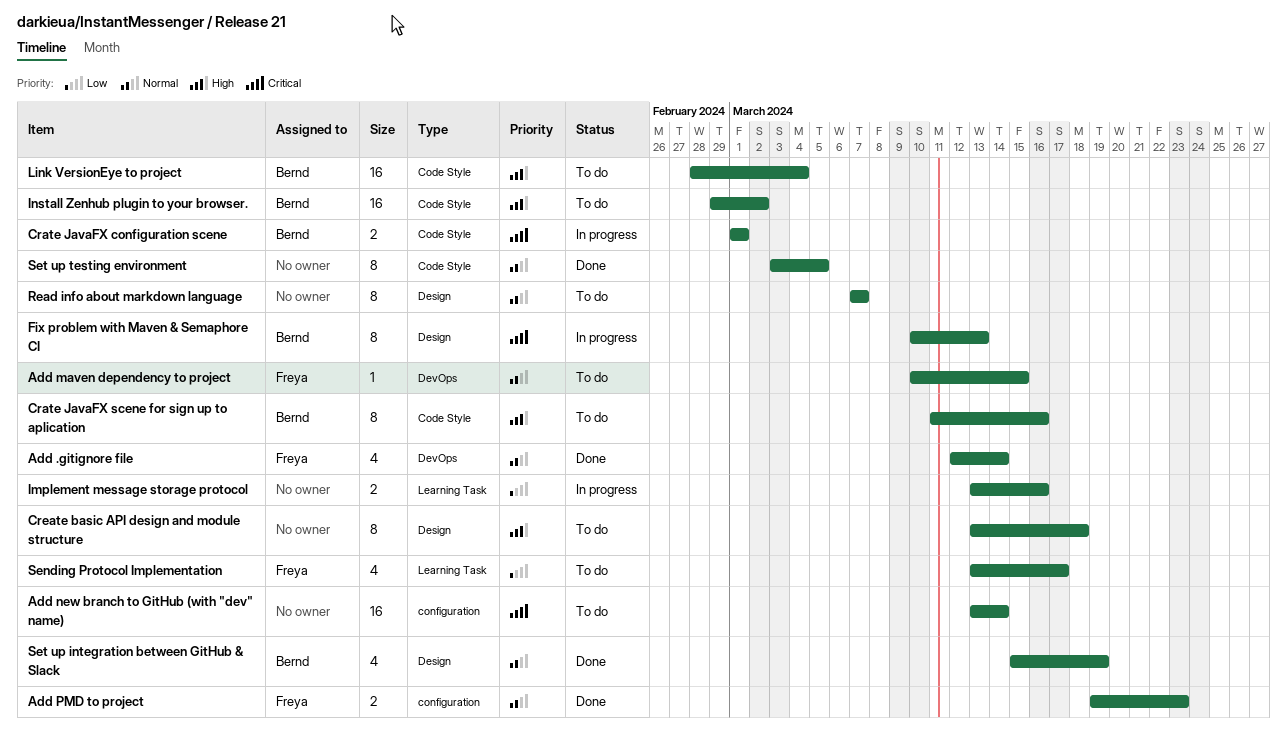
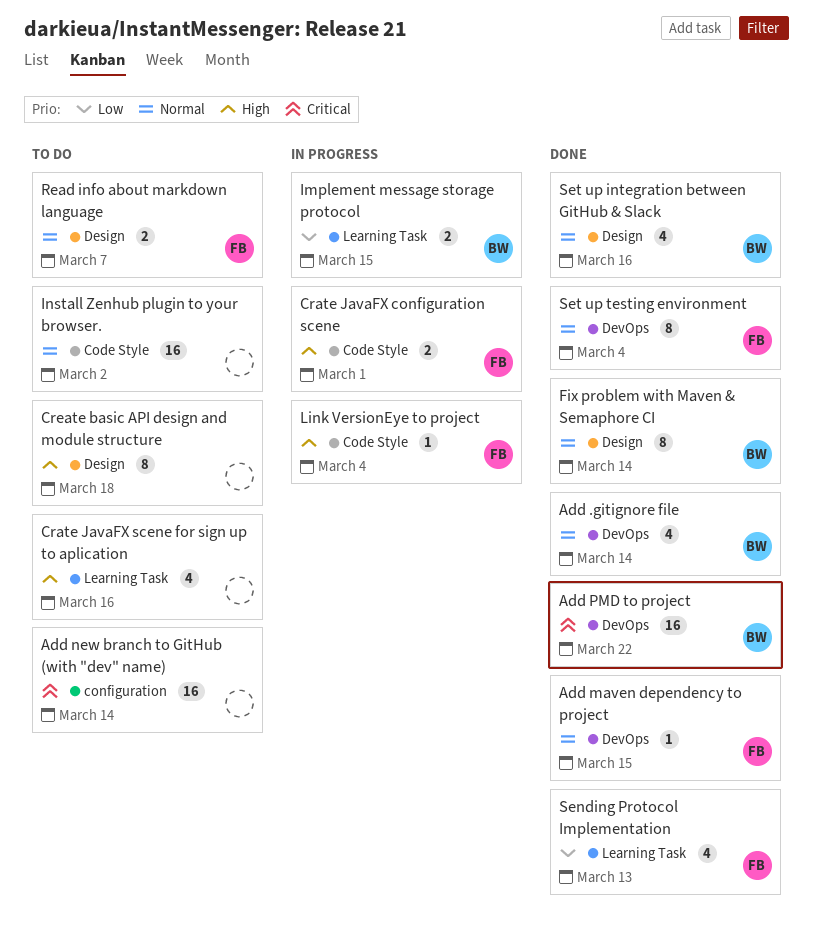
Add .gitignore file, owner: Freya -> Bernd
Add maven dependency to project, status: To do -> Done
Add PMD to project, owner: Freya -> Bernd
Add PMD to project, priority: Normal -> Critical
Add PMD to project, label: configuration -> DevOps
Add PMD to project, estimate: 2 -> 16
Add PMD to project, due: Mar 23 -> Mar 22
Crate JavaFX configuration scene, owner: Bernd -> Freya
Crate JavaFX configuration scene, priority: Critical -> High
Crate JavaFX scene for sign up to aplication, owner: Bernd -> none
Crate JavaFX scene for sign up to aplication, label: Code Style -> Learning Task
Crate JavaFX scene for sign up to aplication, estimate: 8 -> 4
Fix problem with Maven & Semaphore CI, status: In progress -> Done
Fix problem with Maven & Semaphore CI, priority: Critical -> Normal
Fix problem with Maven & Semaphore CI, due: Mar 13 -> Mar 14
Implement message storage protocol, owner: none -> Bernd
Implement message storage protocol, due: Mar 16 -> Mar 15
Install Zenhub plugin to your browser., owner: Bernd -> none
Install Zenhub plugin to your browser., priority: High -> Normal
Link VersionEye to project, status: To do -> In progress
Link VersionEye to project, owner: Bernd -> Freya
Link VersionEye to project, estimate: 16 -> 1
Read info about markdown language, owner: none -> Freya
Read info about markdown language, estimate: 8 -> 2
Sending Protocol Implementation, status: To do -> Done
Sending Protocol Implementation, due: Mar 17 -> Mar 13
Set up integration between GitHub & Slack, due: Mar 19 -> Mar 16
Set up testing environment, owner: none -> Freya
Set up testing environment, label: Code Style -> DevOps
Set up testing environment, due: Mar 5 -> Mar 4

